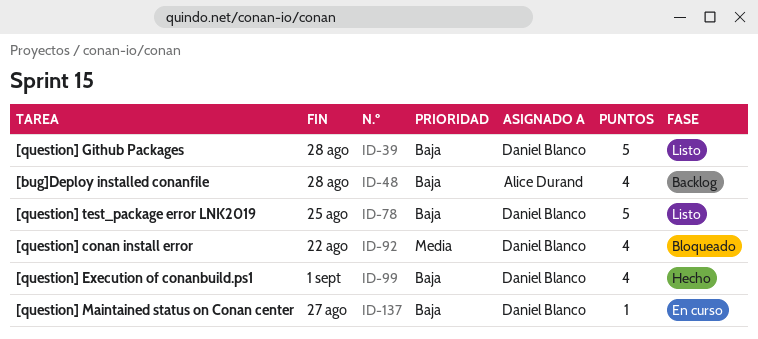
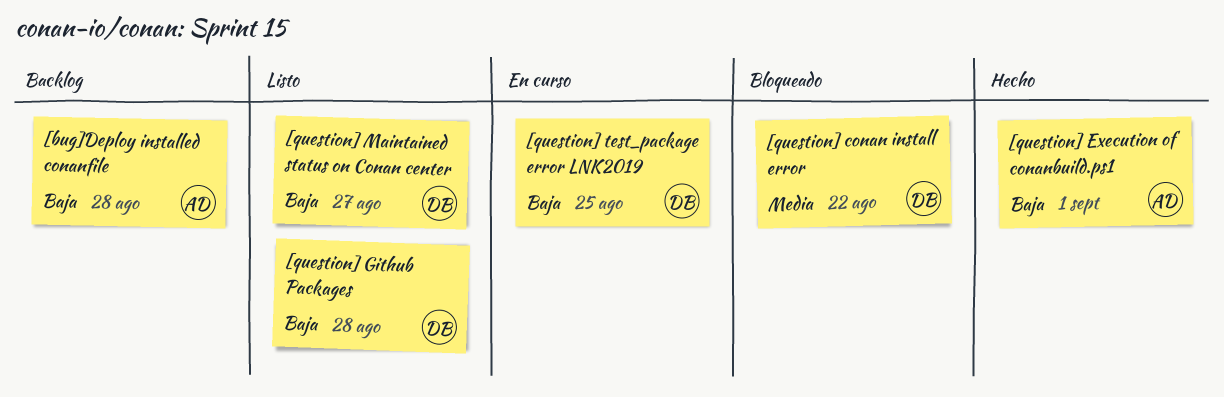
[question] Execution of conanbuild.ps1, owner: Daniel Blanco -> Alice Durand
[question] Maintained status on Conan center, status: En curso -> Listo
[question] test_package error LNK2019, status: Listo -> En curso

